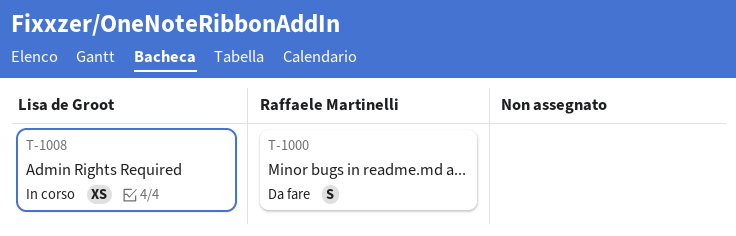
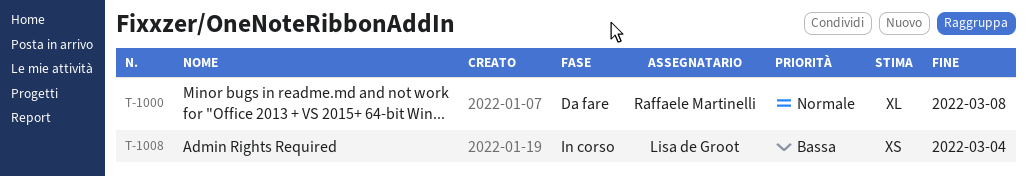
T-1000, estimate: S -> XL

